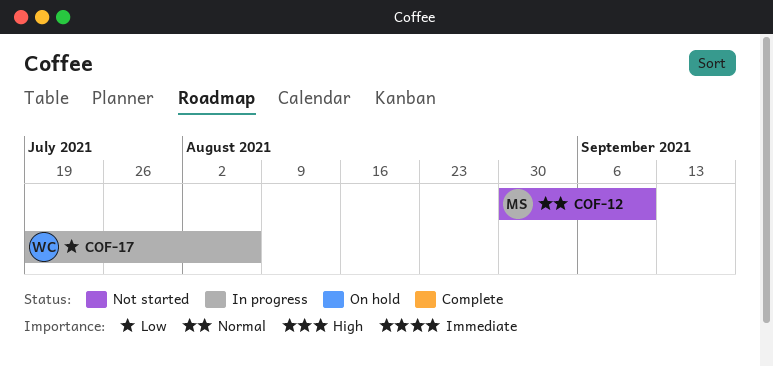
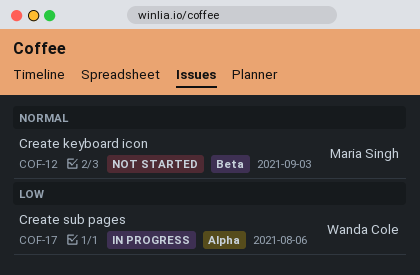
COF-12, due: Sep 10 -> Sep 3

